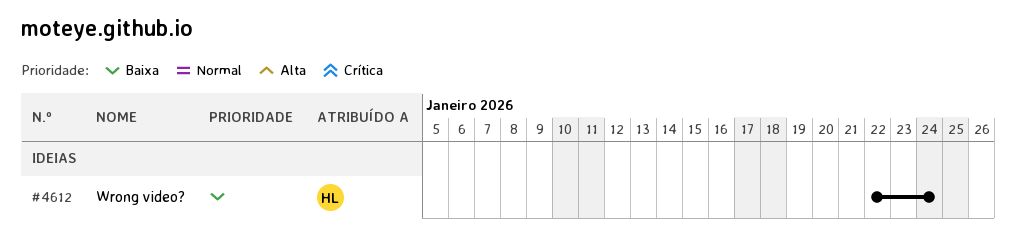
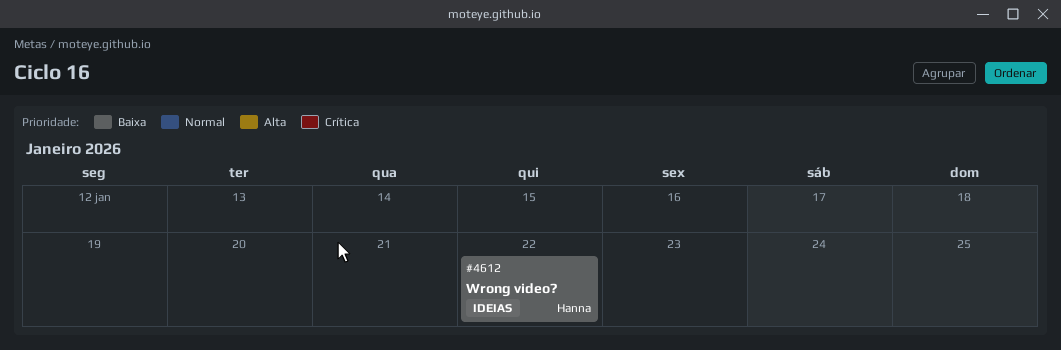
#4612, due: Jan 24 -> Jan 22

